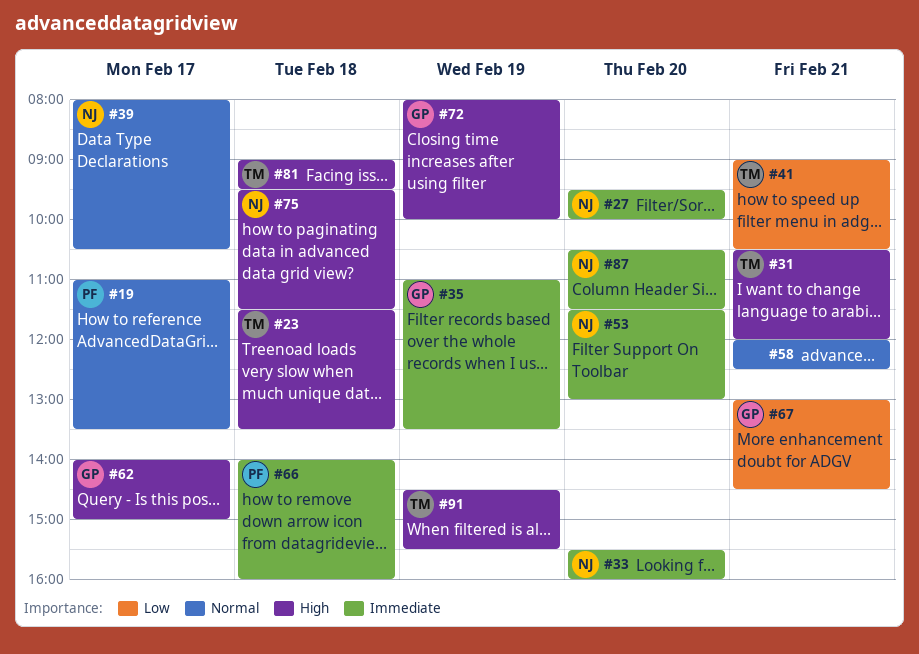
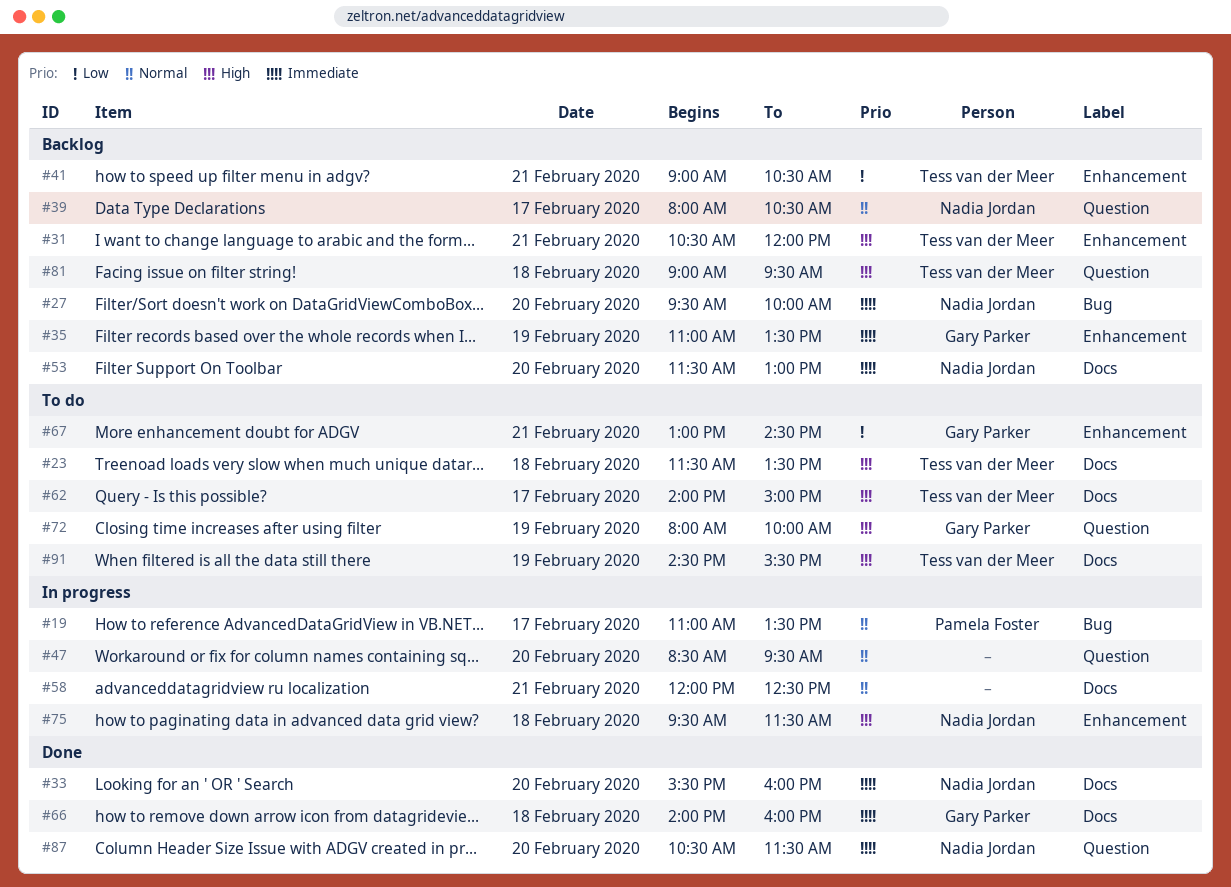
#47: none -> present
#62, owner: Gary Parker -> Tess van der Meer
#66, owner: Pamela Foster -> Gary Parker

